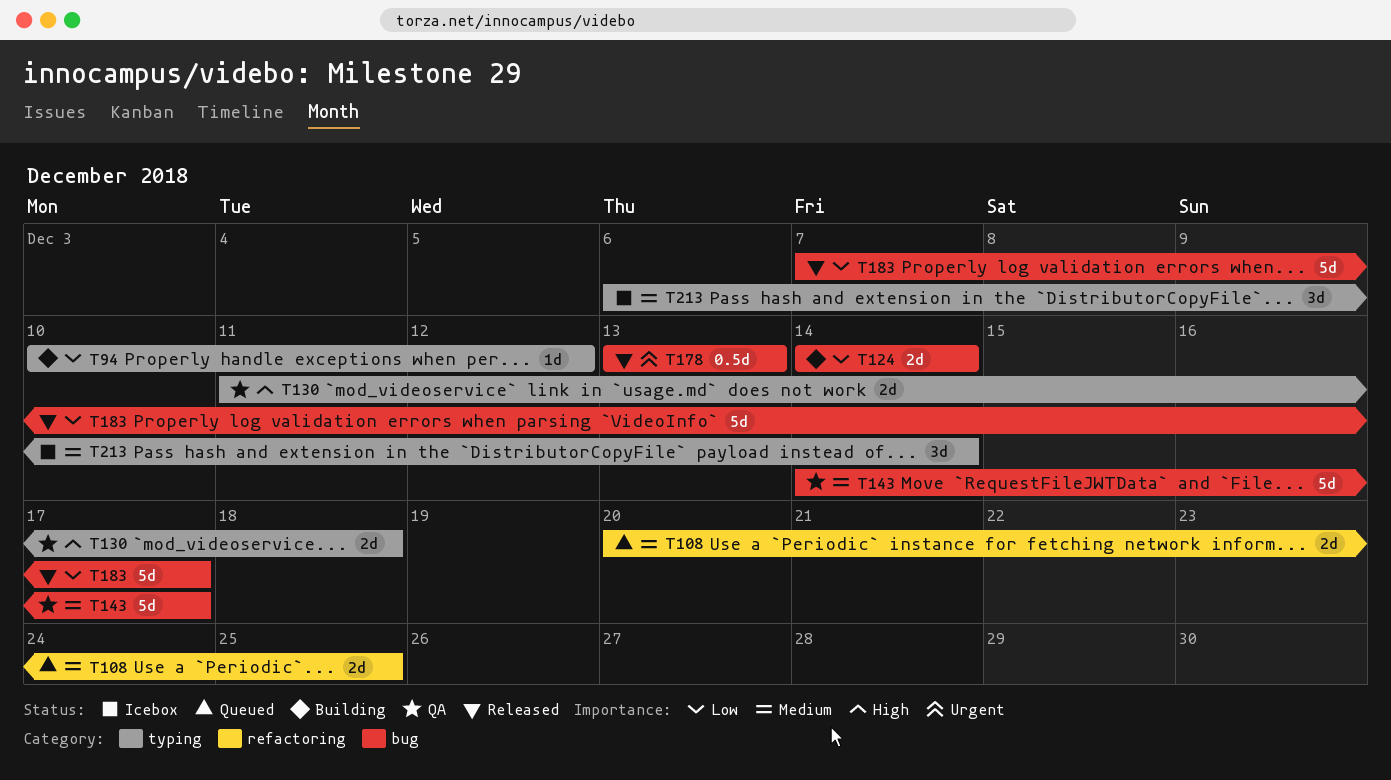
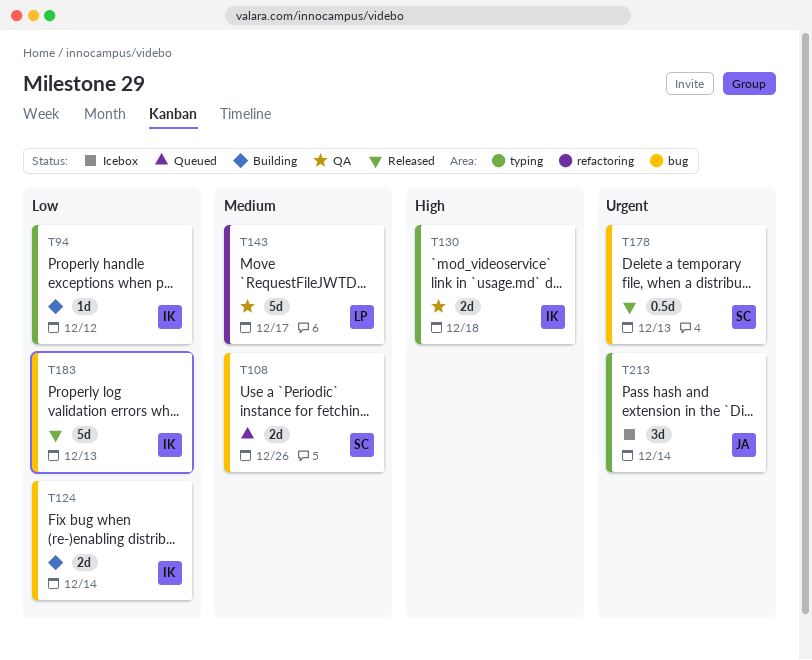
T108, label: refactoring -> bug
T108, due: Dec 25 -> Dec 26
T143, label: bug -> refactoring
T183, due: Dec 17 -> Dec 13
T213, priority: Medium -> Urgent

